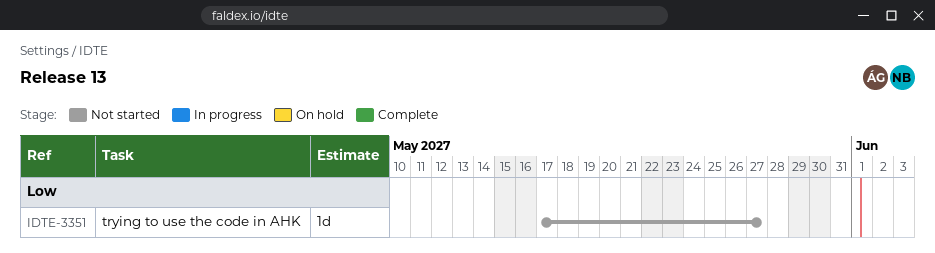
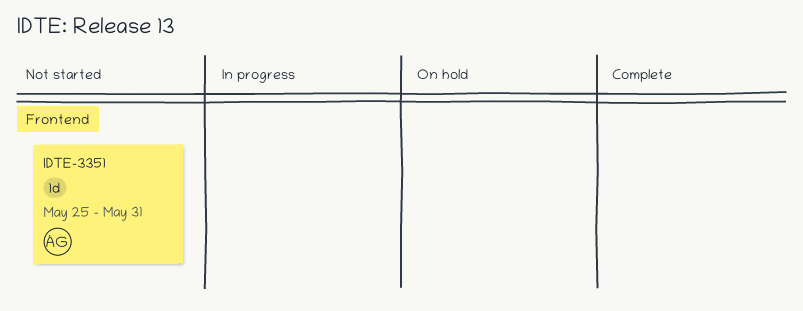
IDTE-3351, start: May 17 -> May 25
IDTE-3351, due: May 27 -> May 31

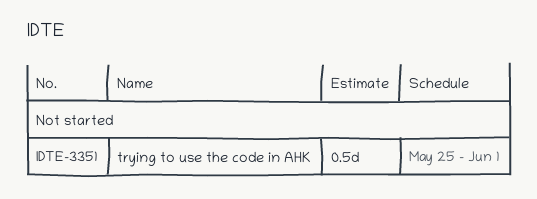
IDTE-3351, estimate: 1d -> 0.5d
IDTE-3351, due: May 31 -> Jun 1

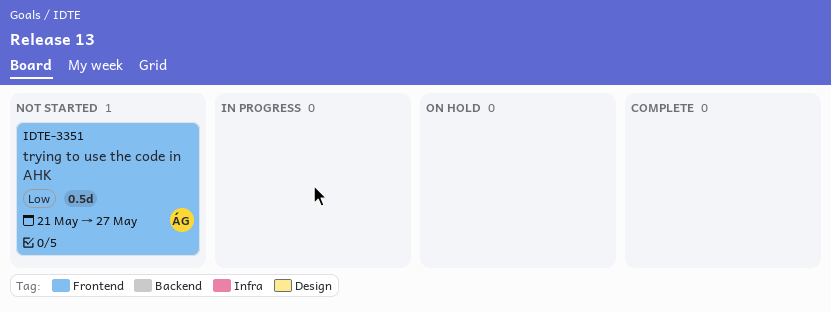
IDTE-3351, start: May 25 -> May 21
IDTE-3351, due: Jun 1 -> May 27

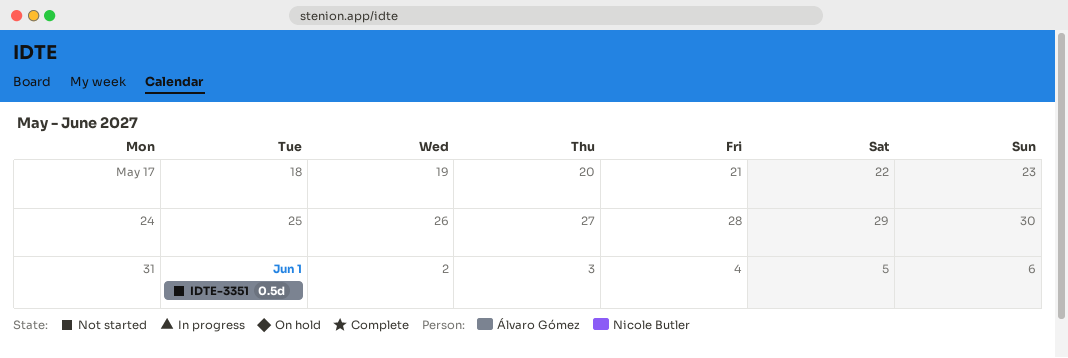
IDTE-3351, start: May 21 -> Jun 1
IDTE-3351, due: May 27 -> Jun 1

